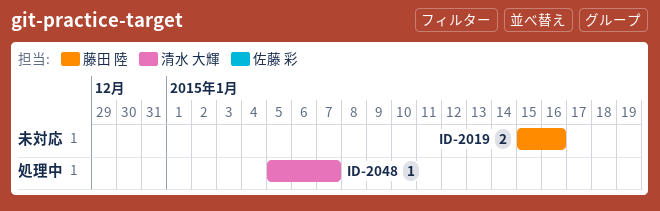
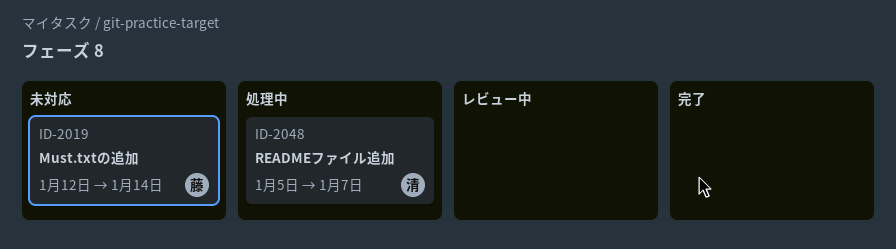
ID-2019, start: Jan 15 -> Jan 12
ID-2019, due: Jan 16 -> Jan 14

